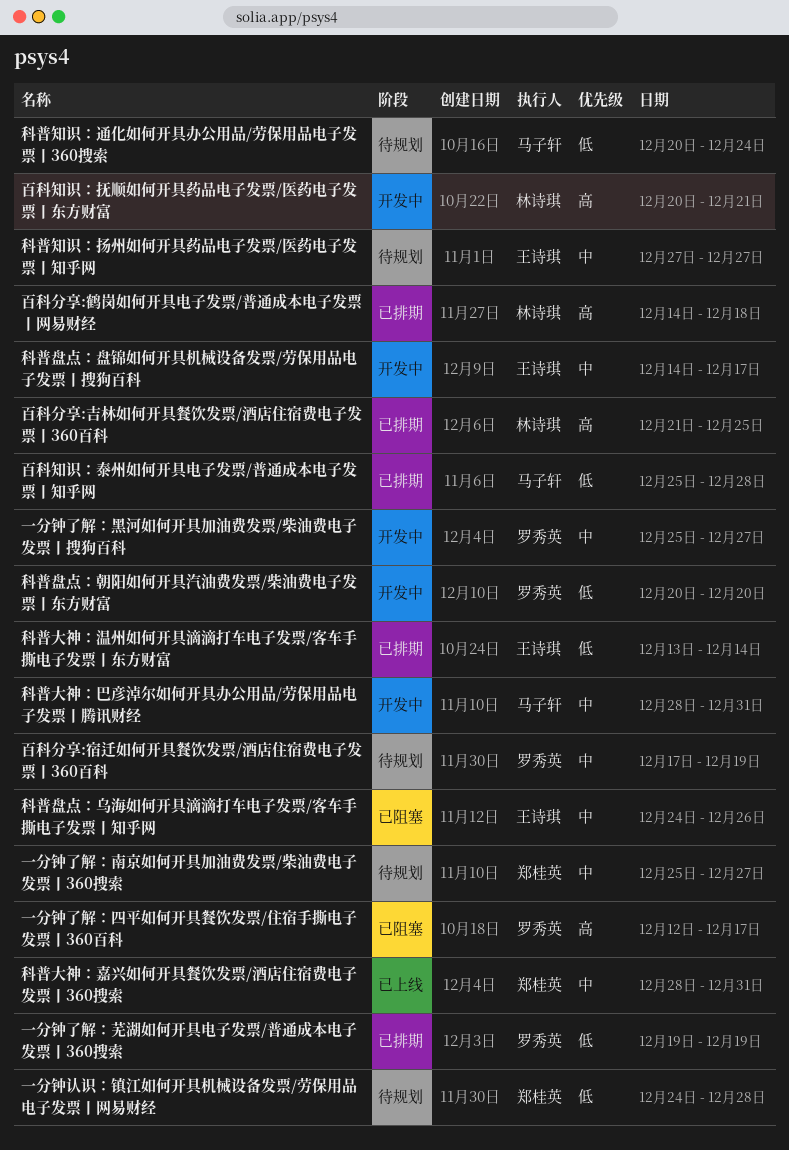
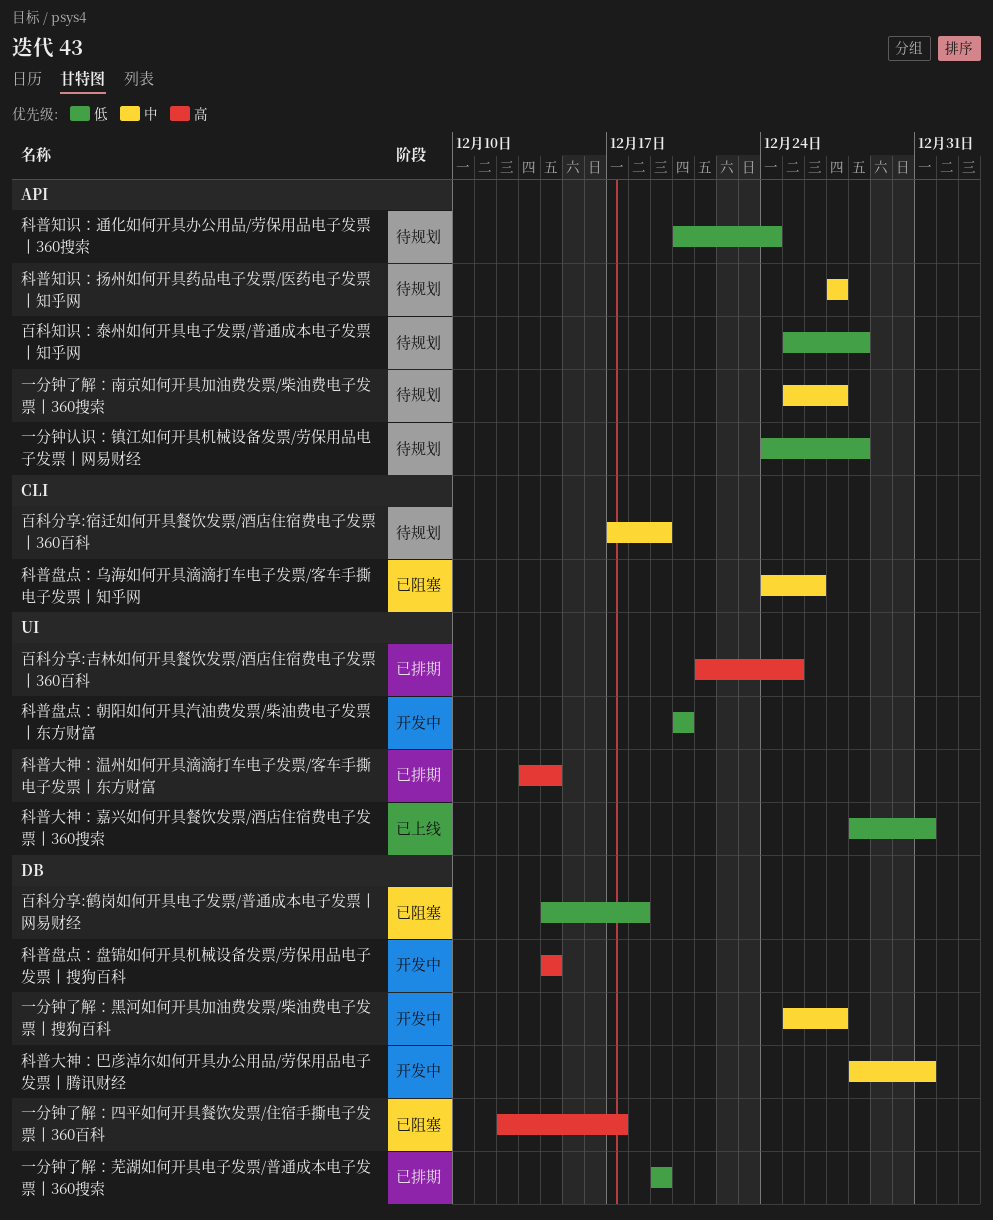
百科分享:鹤岗如何开具电子发票/普通成本电子发票丨网易财经, status: 已排期 -> 已阻塞
百科分享:鹤岗如何开具电子发票/普通成本电子发票丨网易财经, priority: 高 -> 低
百科知识：抚顺如何开具药品电子发票/医药电子发票丨东方财富: present -> none
百科知识：泰州如何开具电子发票/普通成本电子发票丨知乎网, status: 已排期 -> 待规划
科普大神：嘉兴如何开具餐饮发票/酒店住宿费电子发票丨360搜索, priority: 中 -> 低
科普大神：温州如何开具滴滴打车电子发票/客车手撕电子发票丨东方财富, priority: 低 -> 高
科普盘点：盘锦如何开具机械设备发票/劳保用品电子发票丨搜狗百科, priority: 中 -> 高
科普盘点：盘锦如何开具机械设备发票/劳保用品电子发票丨搜狗百科, due: Dec 17 -> Dec 14

